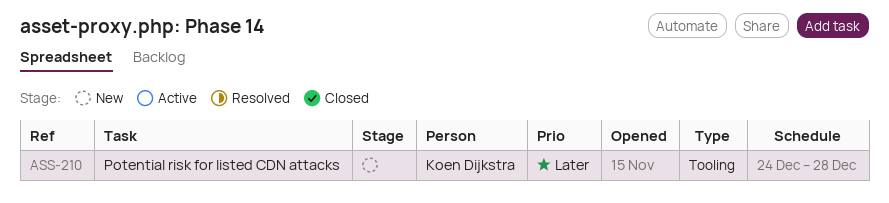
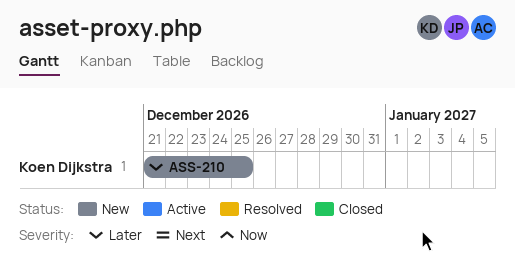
ASS-210, start: Dec 24 -> Dec 21
ASS-210, due: Dec 28 -> Dec 25

